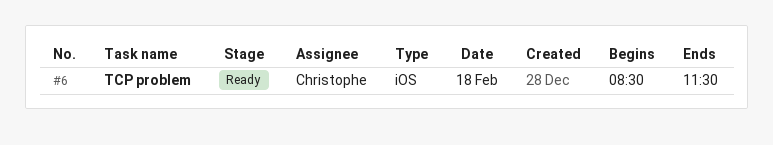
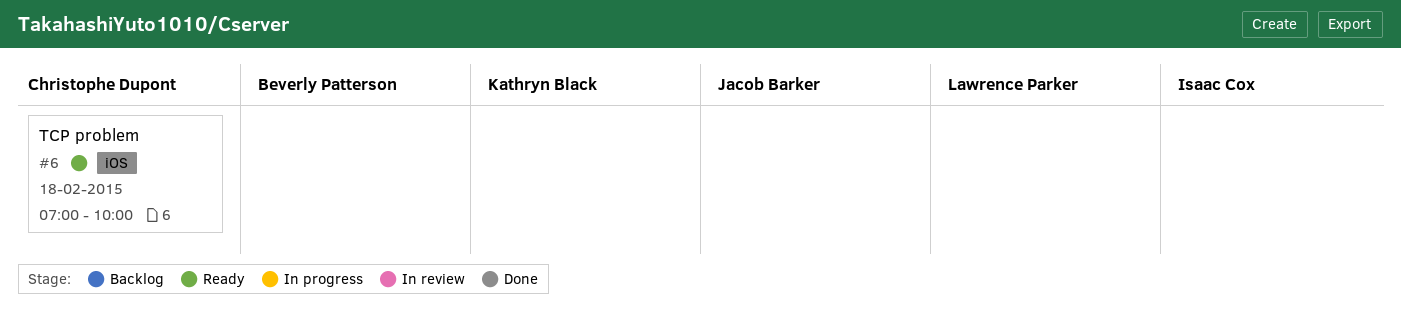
#6, begins: 08:30 -> 07:00
#6, ends: 11:30 -> 10:00

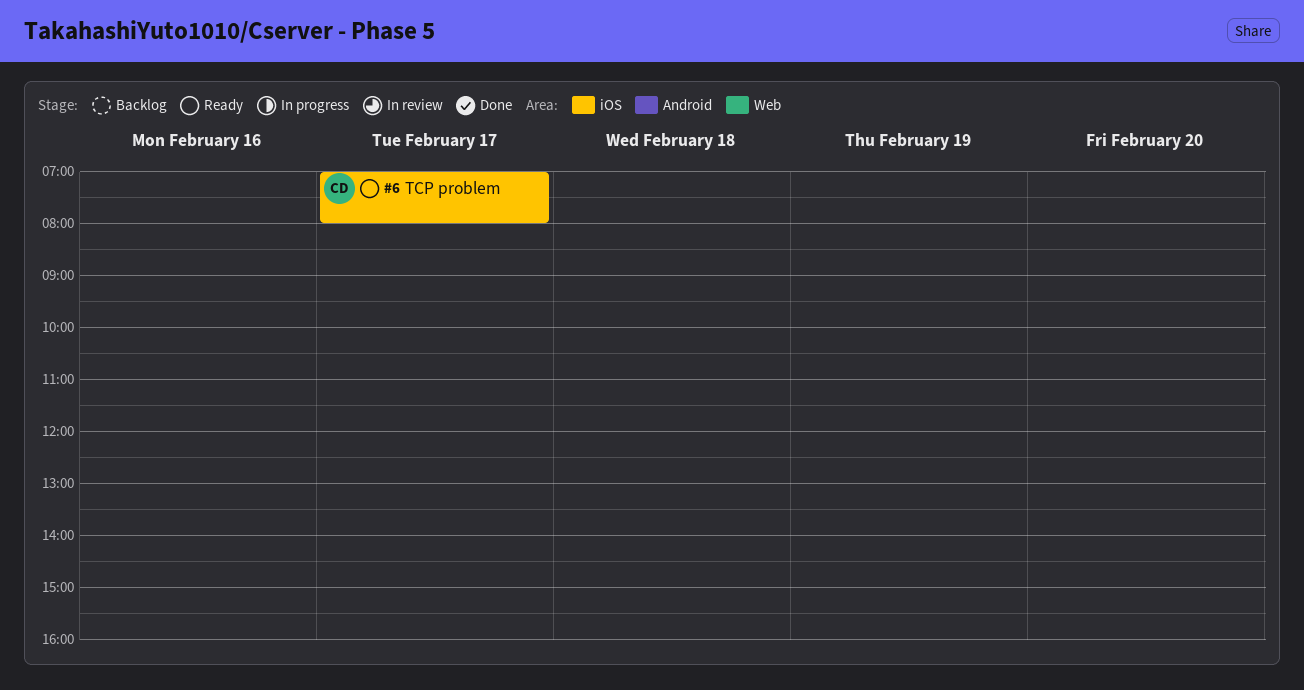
#6, day: Feb 18 -> Feb 17
#6, ends: 10:00 -> 08:00

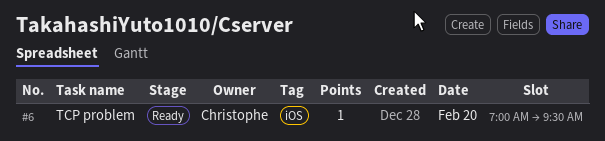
#6, day: Feb 17 -> Feb 20
#6, ends: 08:00 -> 09:30

